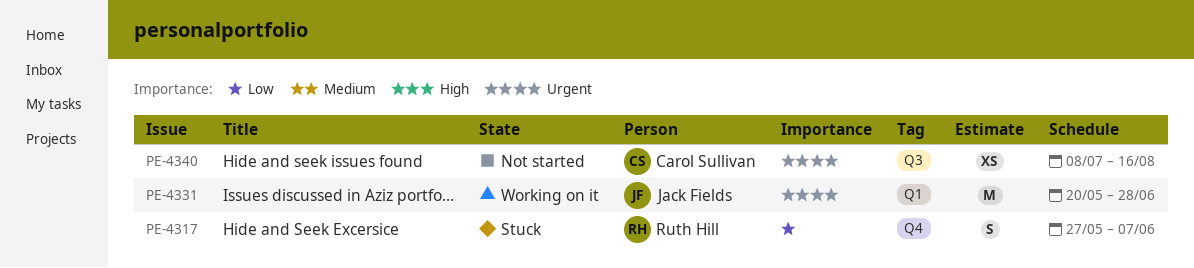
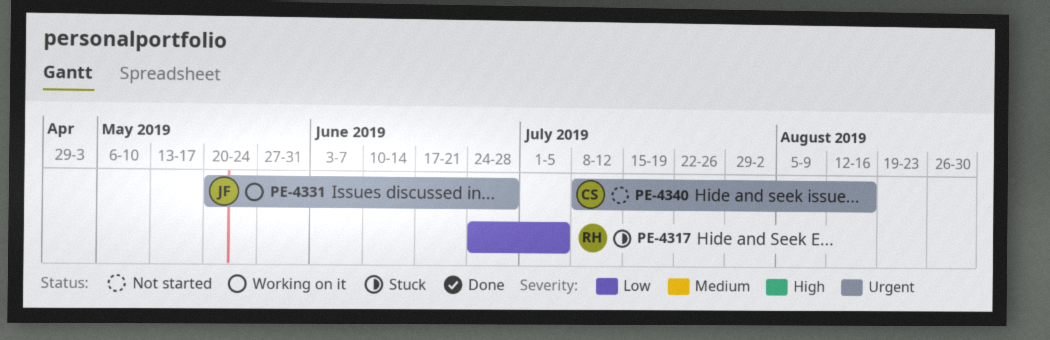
PE-4317, start: May 27 -> Jun 24
PE-4317, due: Jun 7 -> Jul 5

